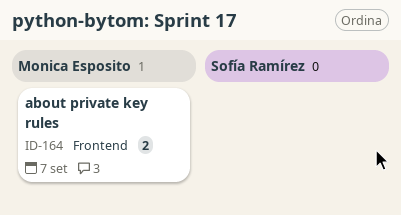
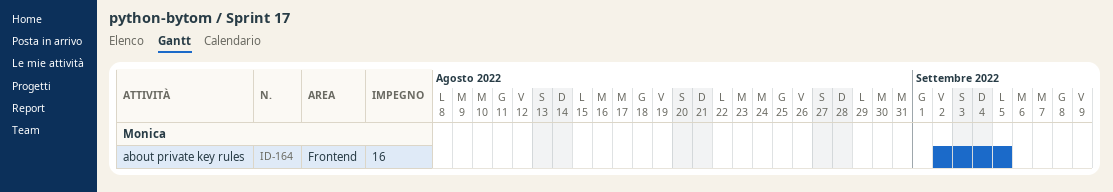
ID-164, estimate: 2 -> 16
ID-164, due: Sep 7 -> Sep 5

